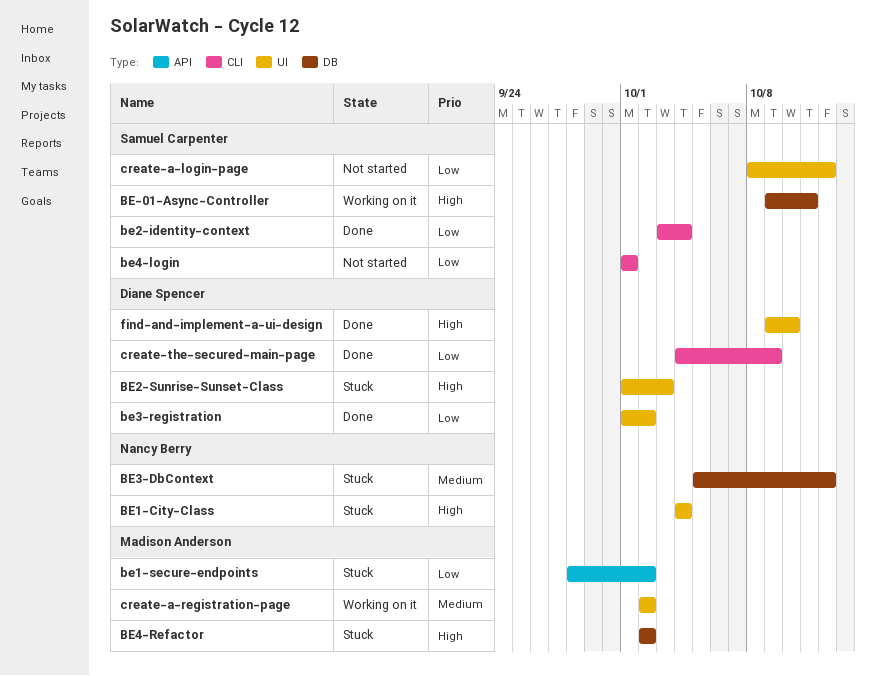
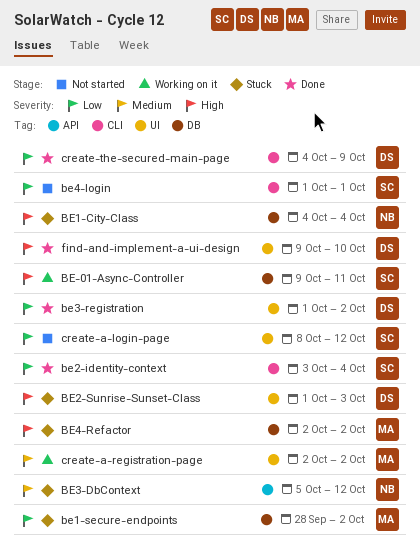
BE1-City-Class, label: UI -> DB
be1-secure-endpoints, label: API -> DB
BE3-DbContext, label: DB -> API

